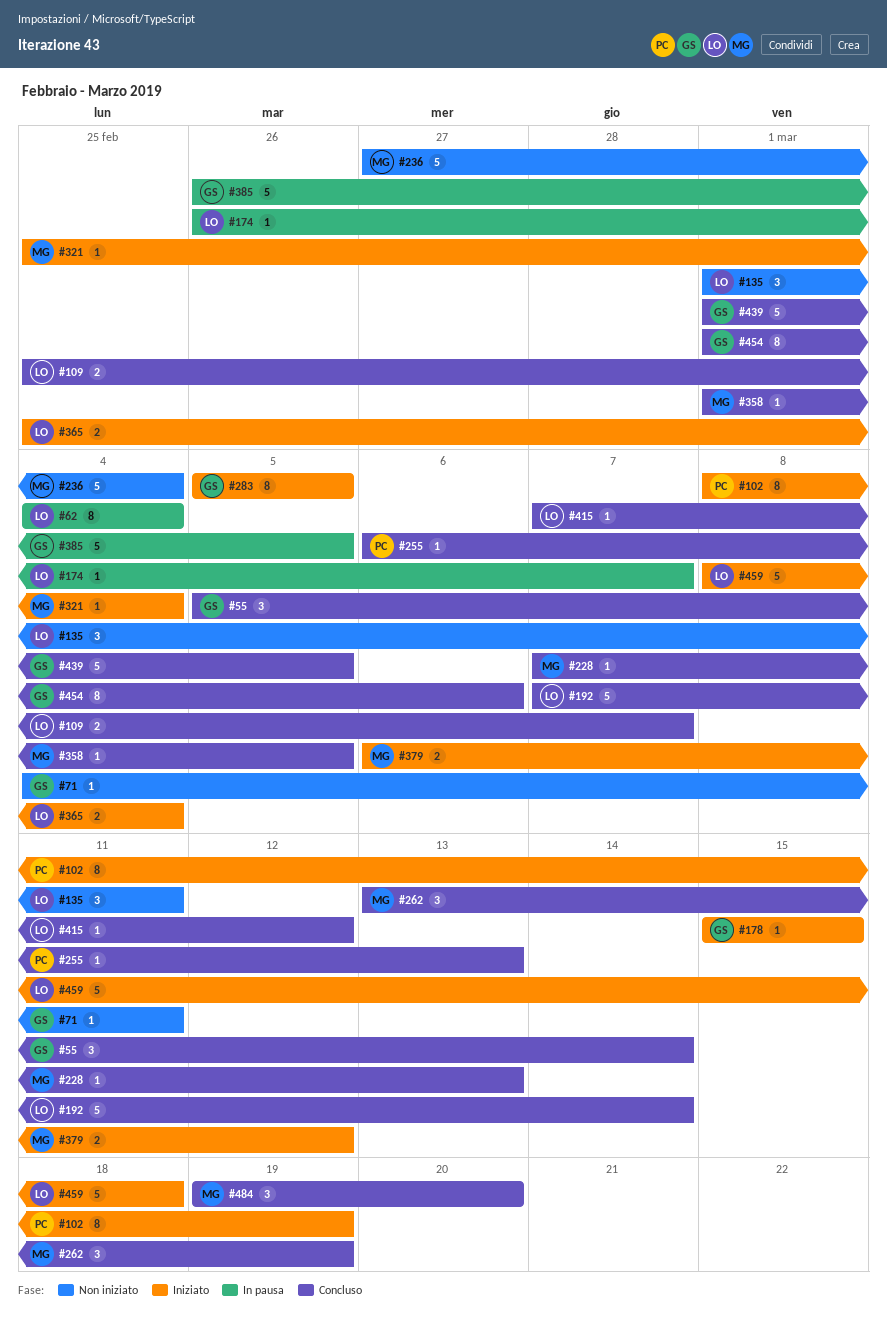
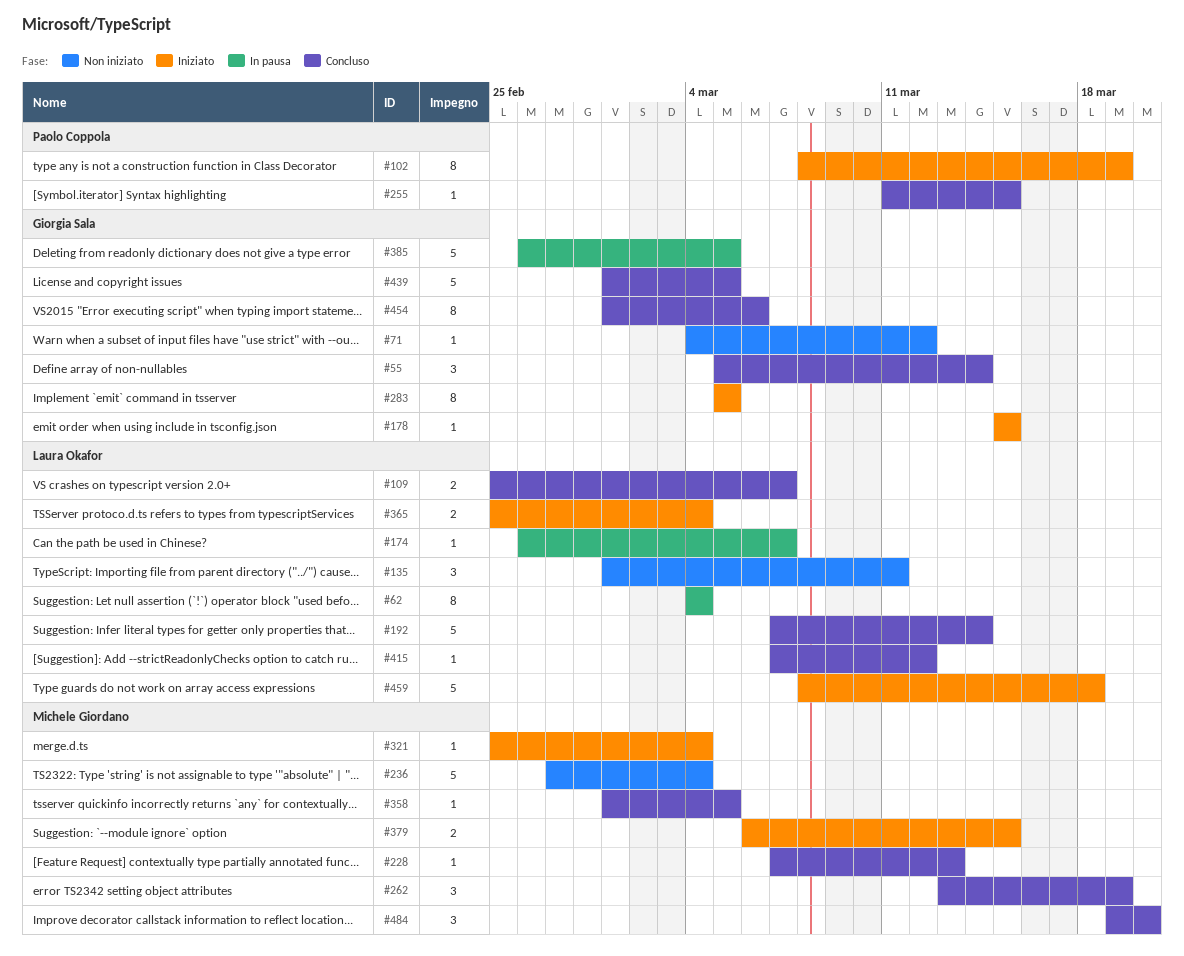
#71, due: Mar 11 -> Mar 12
#255, start: Mar 6 -> Mar 11
#255, due: Mar 13 -> Mar 15
#379, due: Mar 12 -> Mar 15

